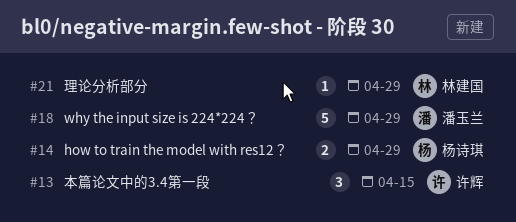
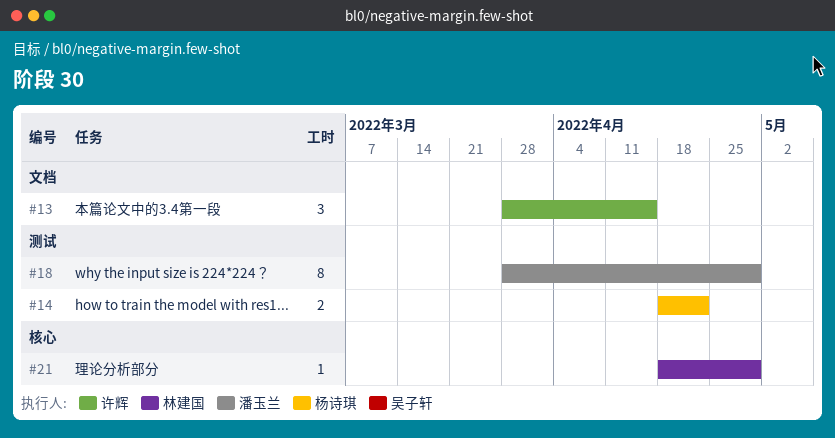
#14, due: Apr 29 -> Apr 22
#18, estimate: 5 -> 8

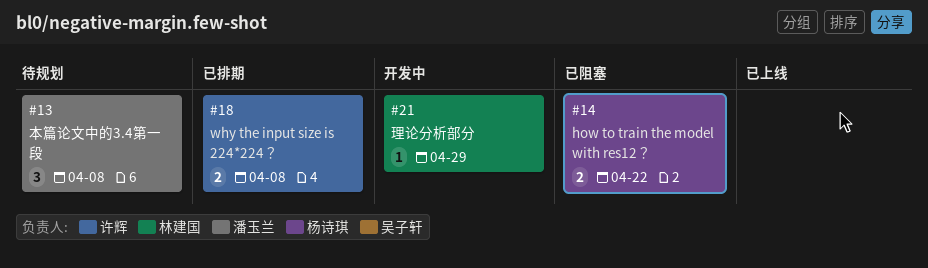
#13, owner: 许辉 -> 潘玉兰
#13, due: Apr 15 -> Apr 8
#18, owner: 潘玉兰 -> 许辉
#18, estimate: 8 -> 2
#18, due: Apr 29 -> Apr 8

